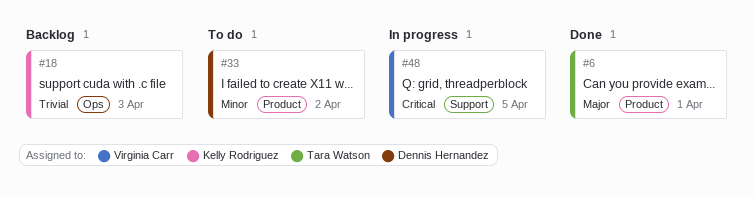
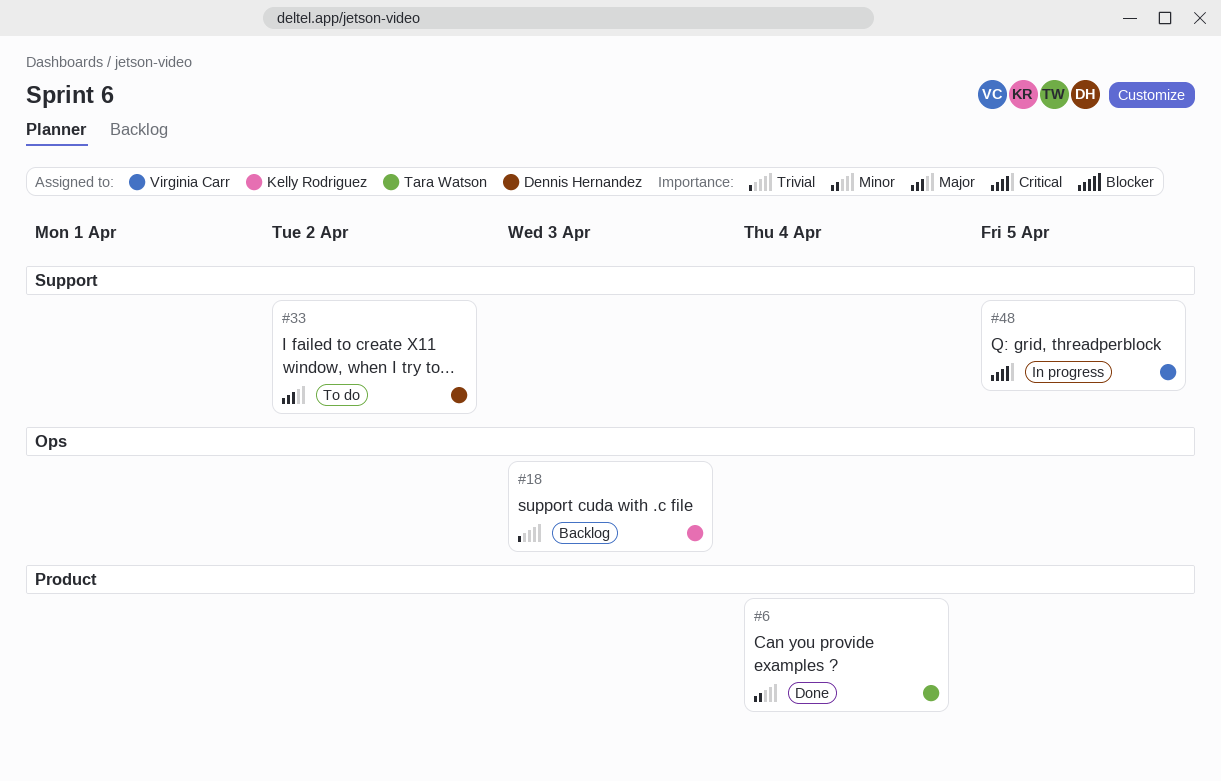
#6, priority: Major -> Minor
#6, due: Apr 1 -> Apr 4
#33, priority: Minor -> Major
#33, label: Product -> Support

